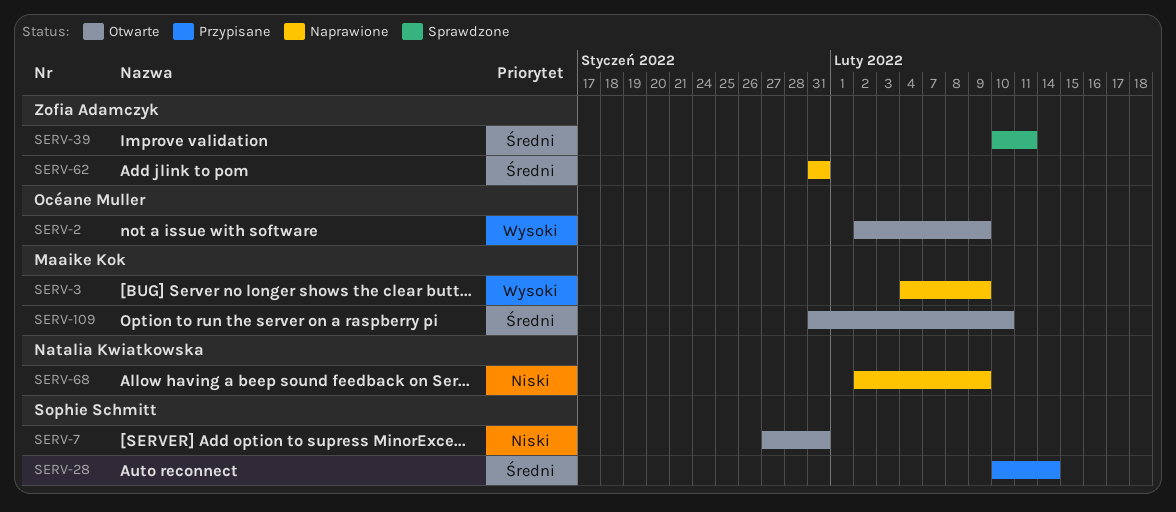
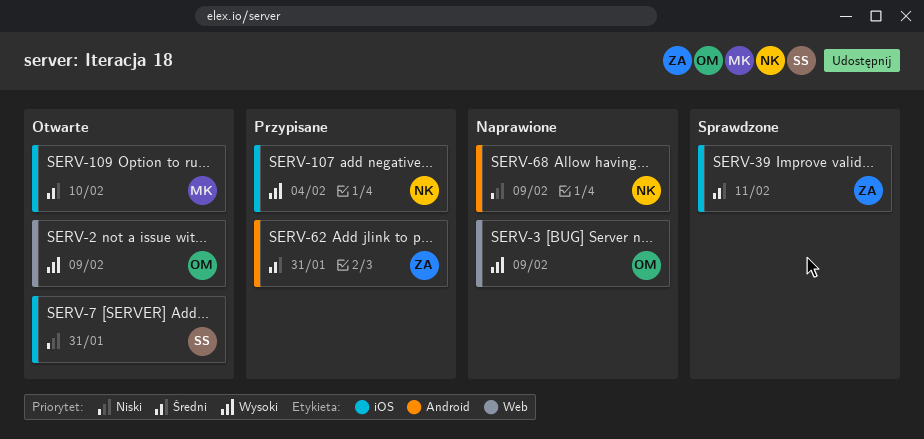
SERV-3, owner: Maaike Kok -> Océane Muller
SERV-28: present -> none
SERV-62, status: Naprawione -> Przypisane
SERV-107: none -> present

